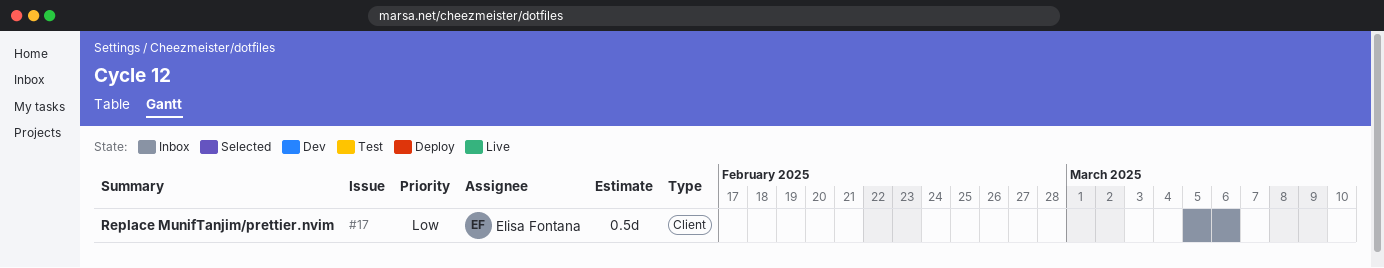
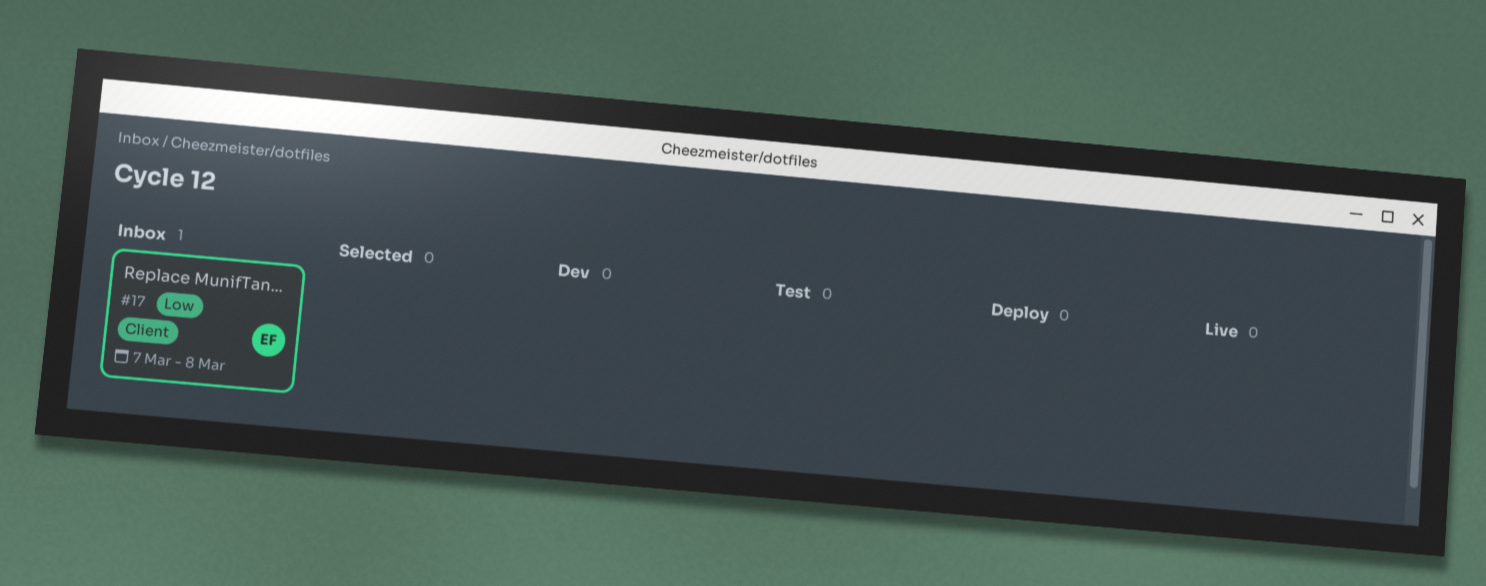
#17, start: Mar 5 -> Mar 7
#17, due: Mar 6 -> Mar 8

